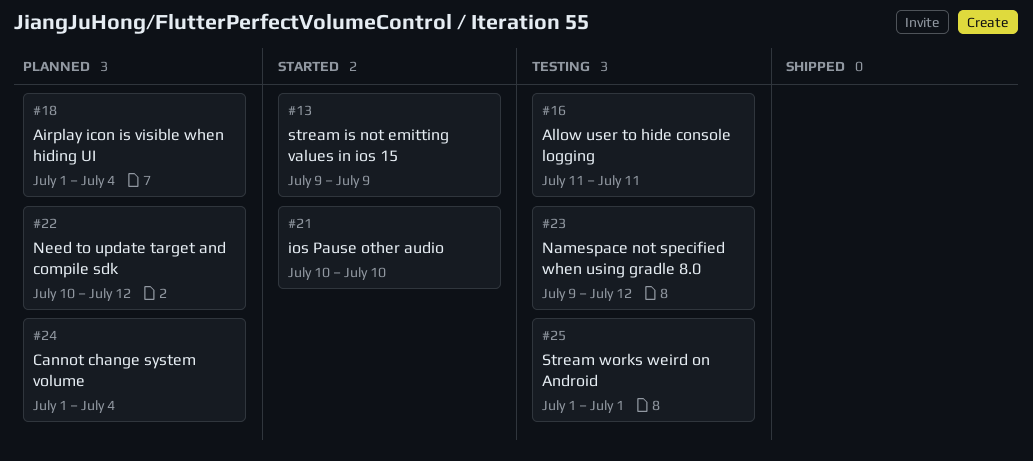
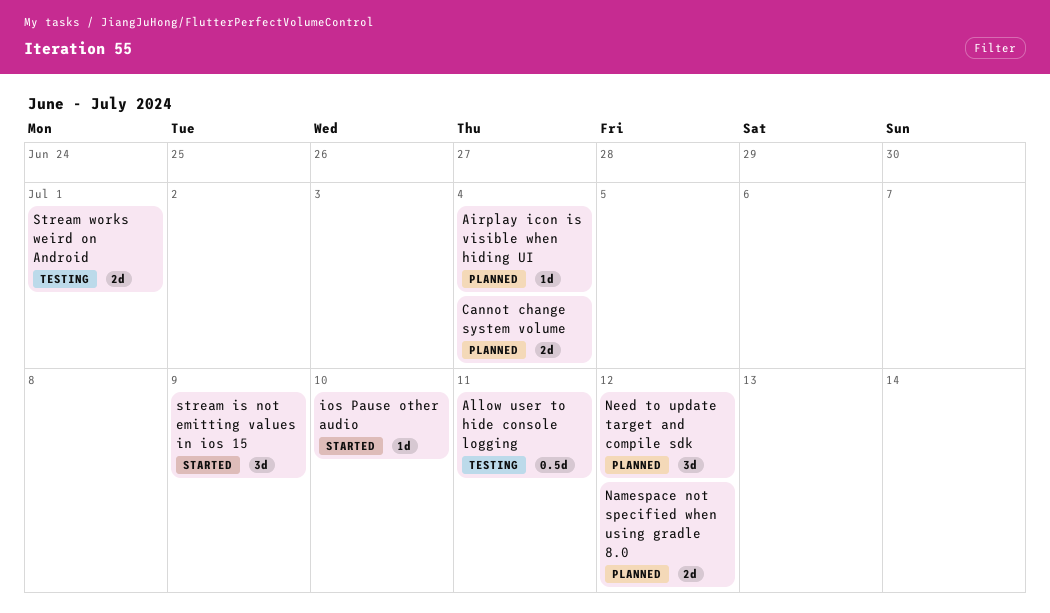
Namespace not specified when using gradle 8.0, status: Testing -> Planned

